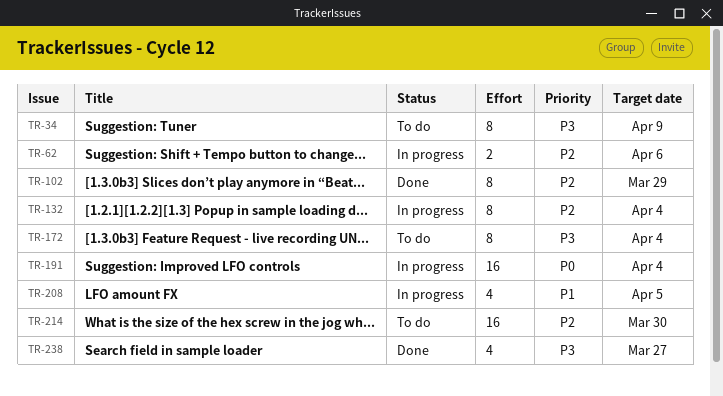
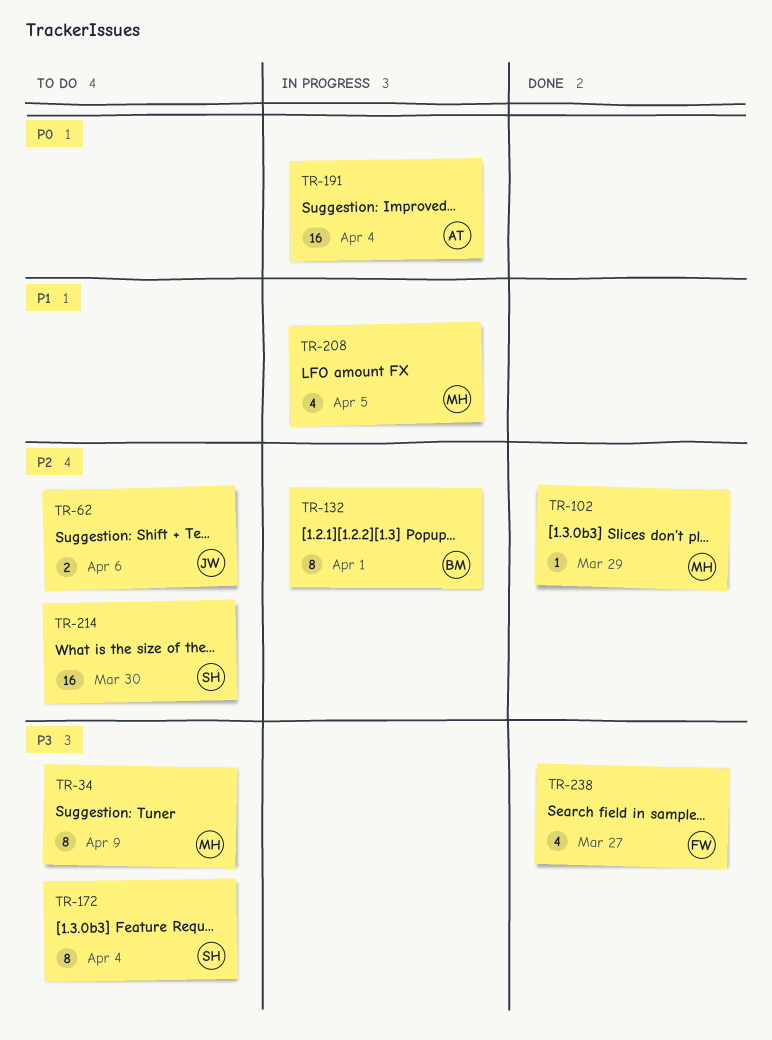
TR-62, status: In progress -> To do
TR-102, estimate: 8 -> 1
TR-132, due: Apr 4 -> Apr 1

